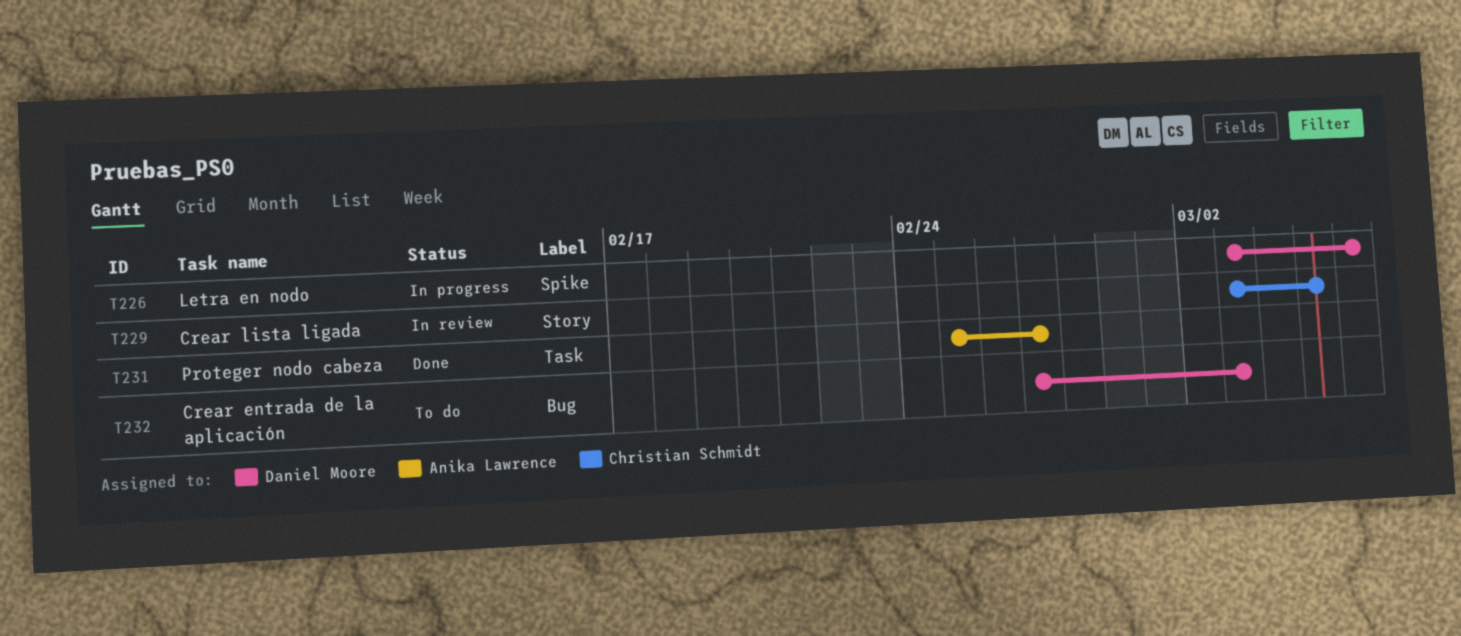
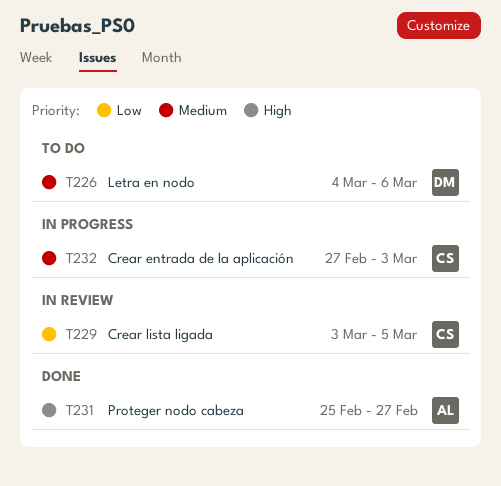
T226, status: In progress -> To do
T226, start: Mar 3 -> Mar 4
T232, status: To do -> In progress
T232, owner: Daniel Moore -> Christian Schmidt

